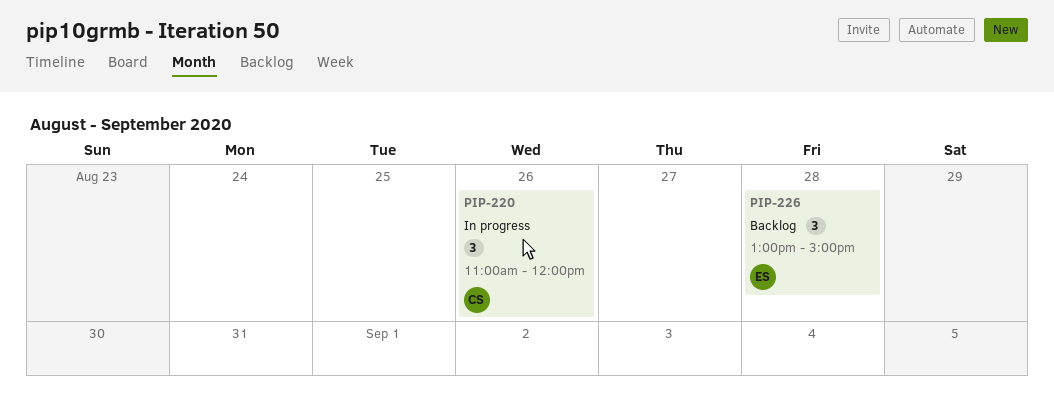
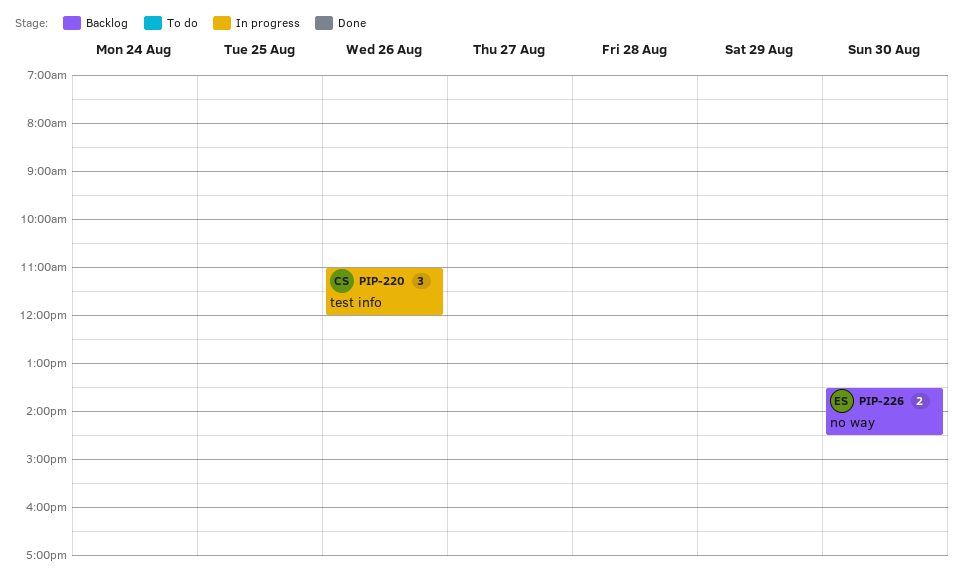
PIP-226, estimate: 3 -> 2
PIP-226, day: Aug 28 -> Aug 30
PIP-226, begins: 13:00 -> 13:30
PIP-226, ends: 15:00 -> 14:30

